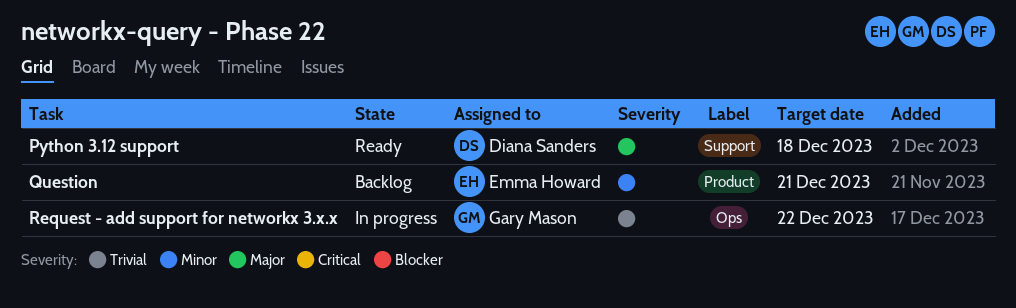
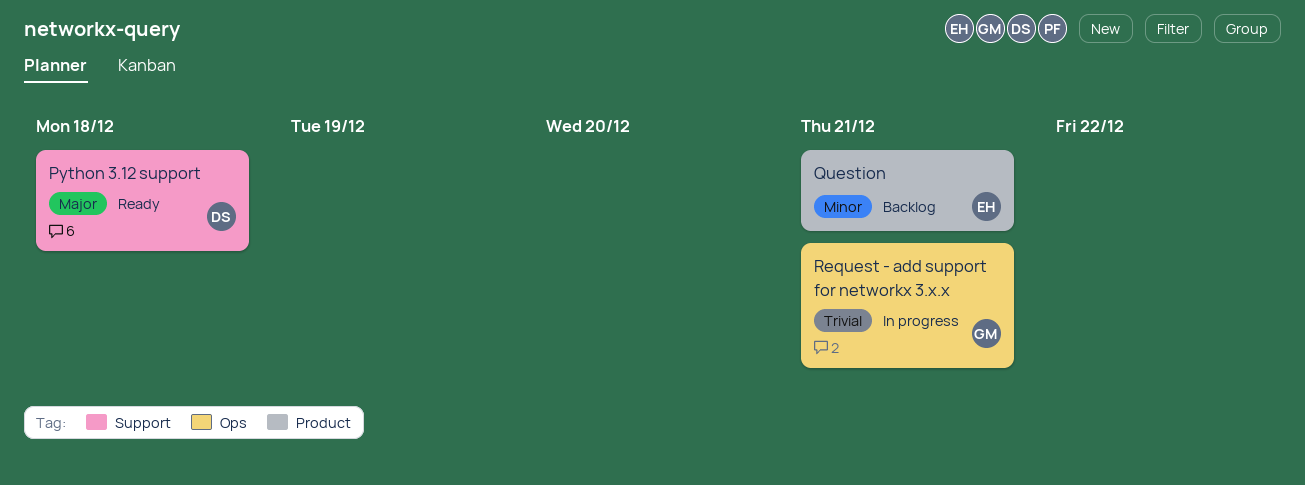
Request - add support for networkx 3.x.x, due: Dec 22 -> Dec 21

